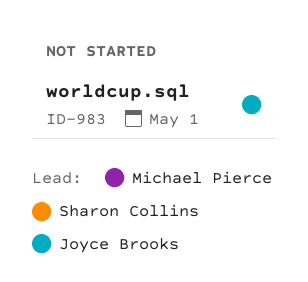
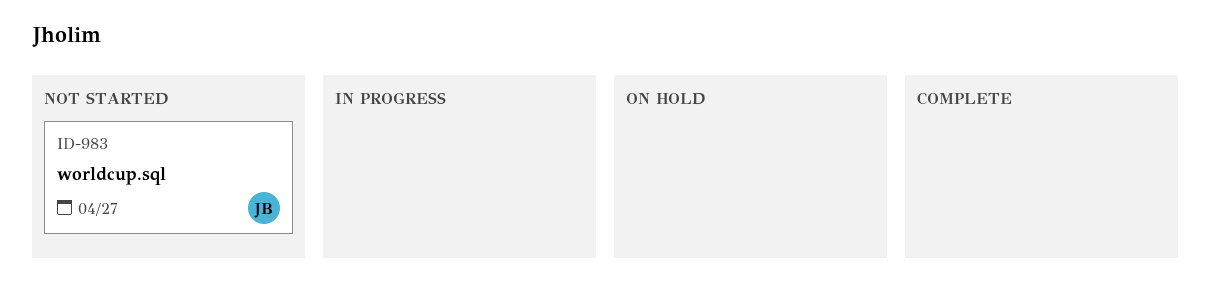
ID-983, due: May 1 -> Apr 27

